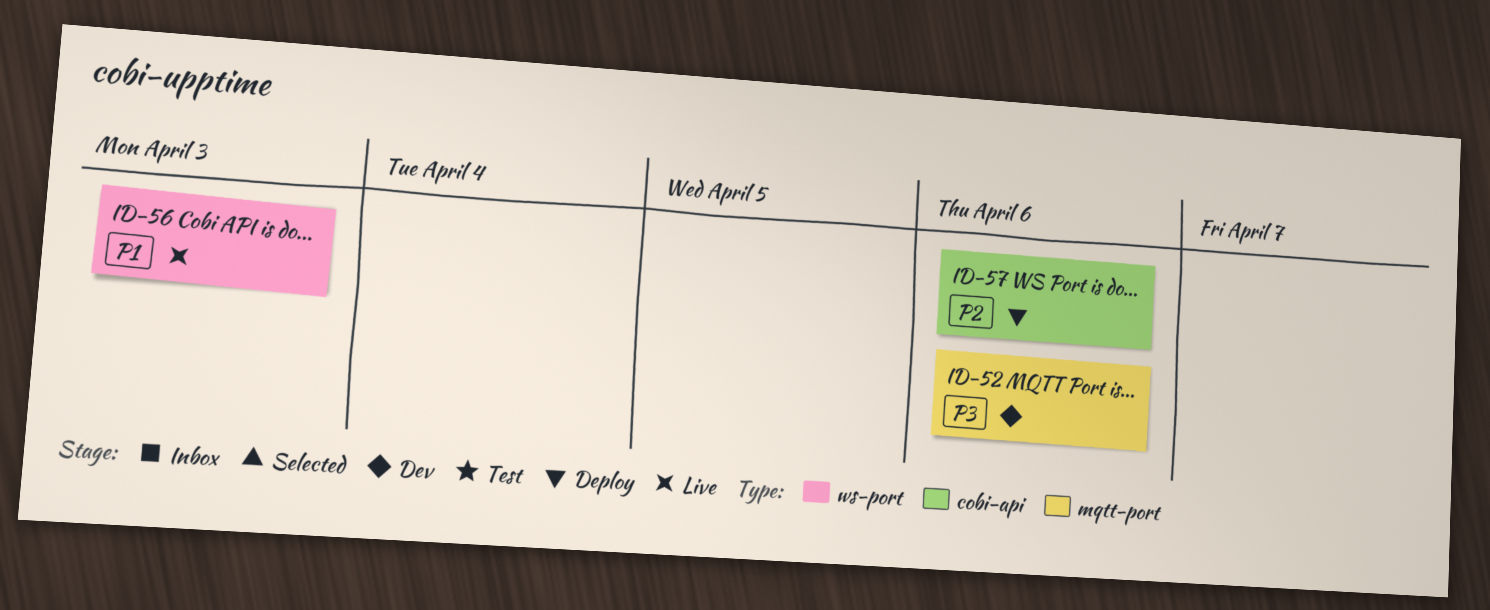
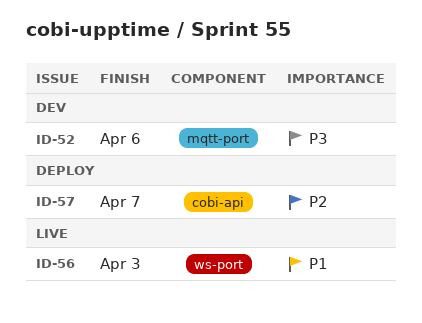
ID-57, due: Apr 6 -> Apr 7

